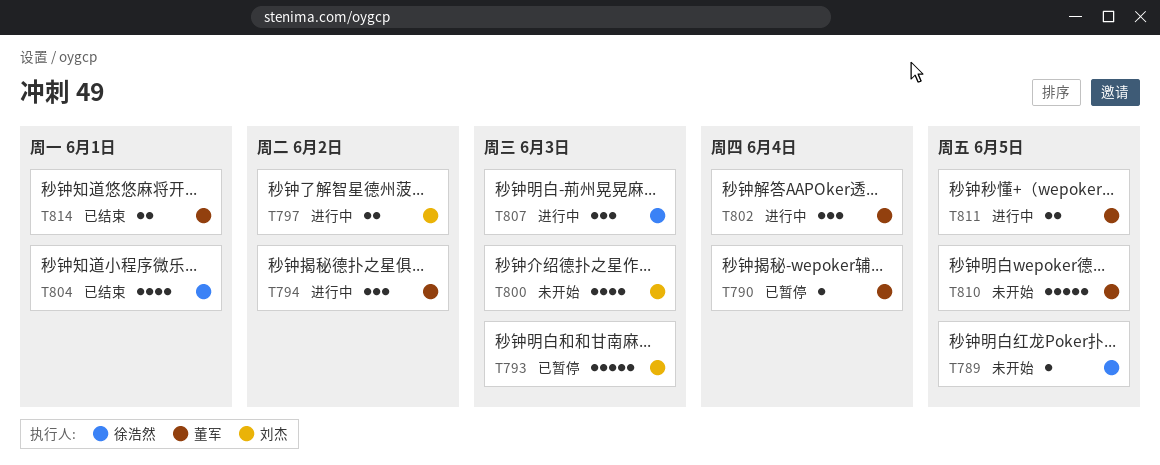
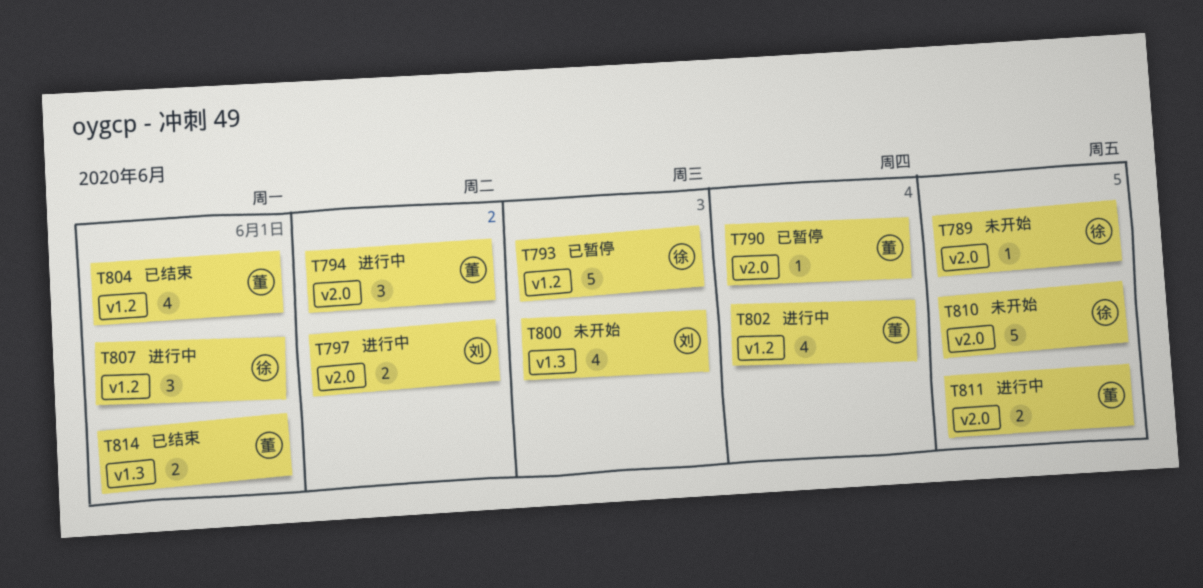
T793, owner: 刘杰 -> 徐浩然
T802, estimate: 3 -> 4
T804, owner: 徐浩然 -> 董军
T807, due: Jun 3 -> Jun 1
T810, owner: 董军 -> 徐浩然

